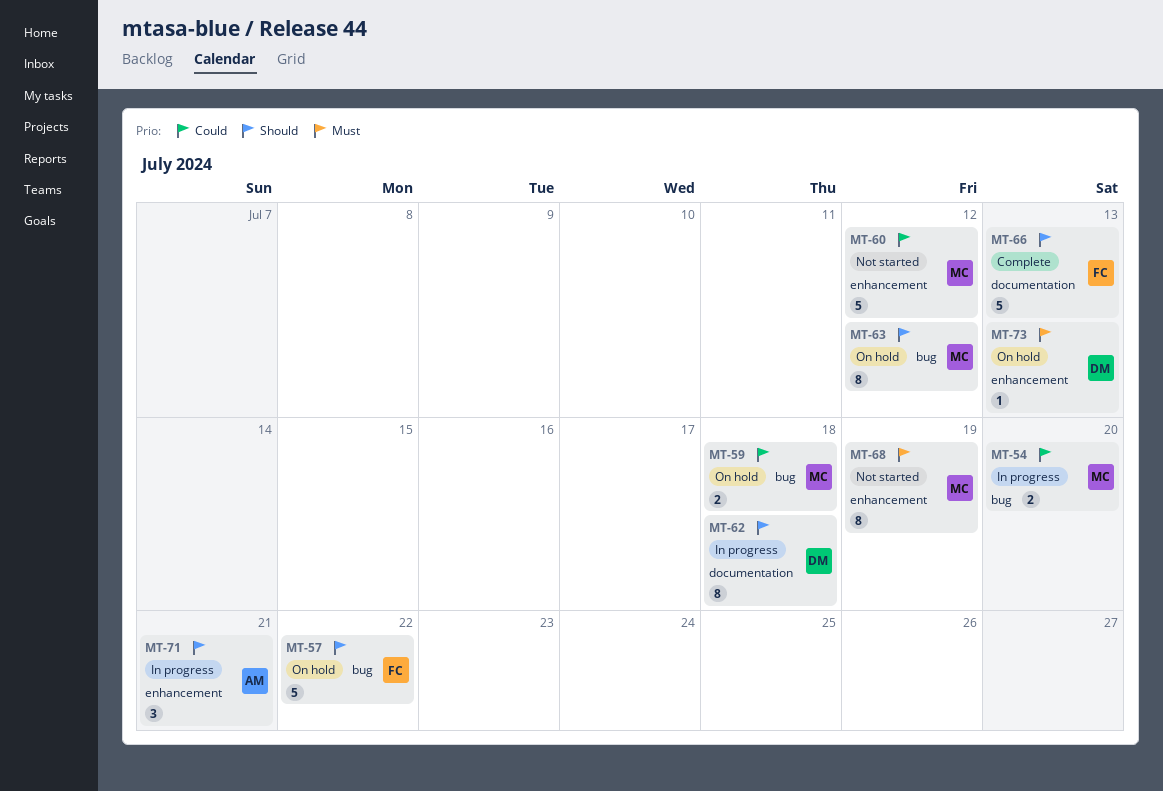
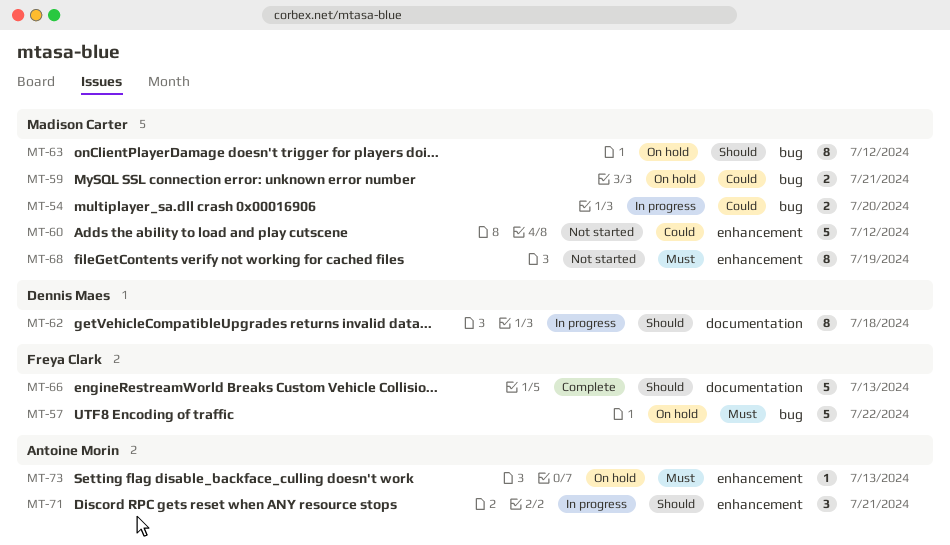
MT-57, priority: Should -> Must
MT-59, due: Jul 18 -> Jul 21
MT-73, owner: Dennis Maes -> Antoine Morin

